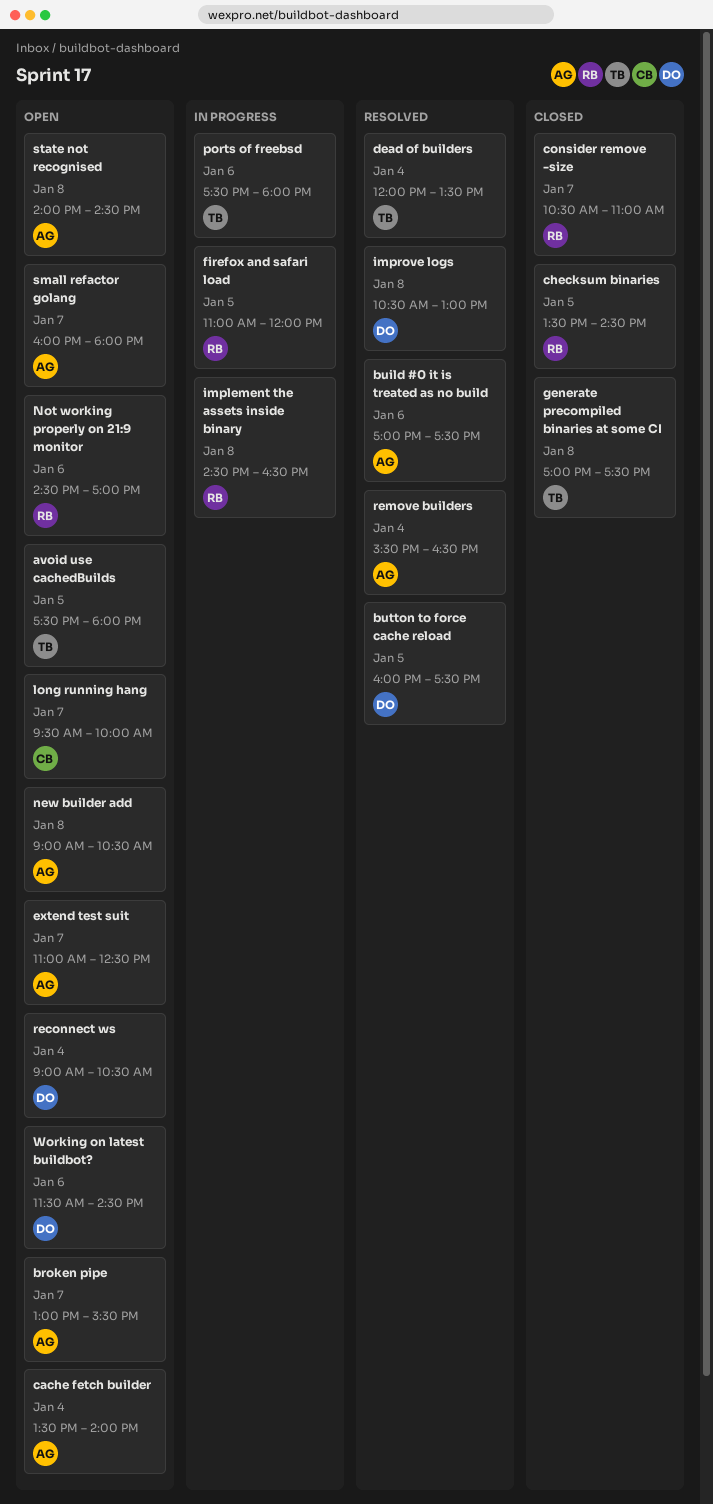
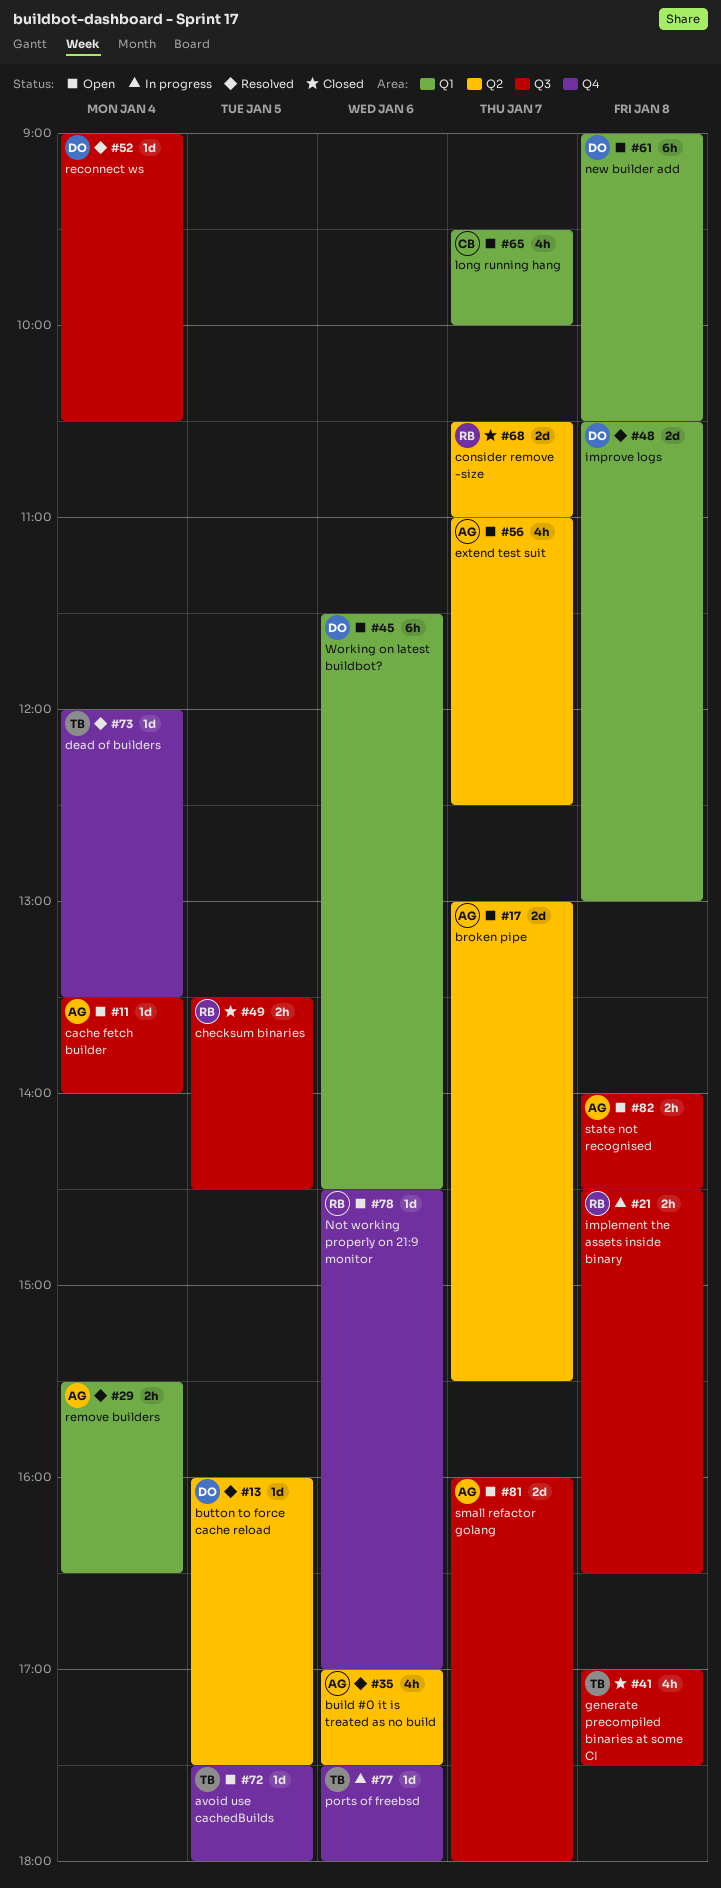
firefox and safari load: present -> none
new builder add, owner: AG -> DO
reconnect ws, status: Open -> Resolved

